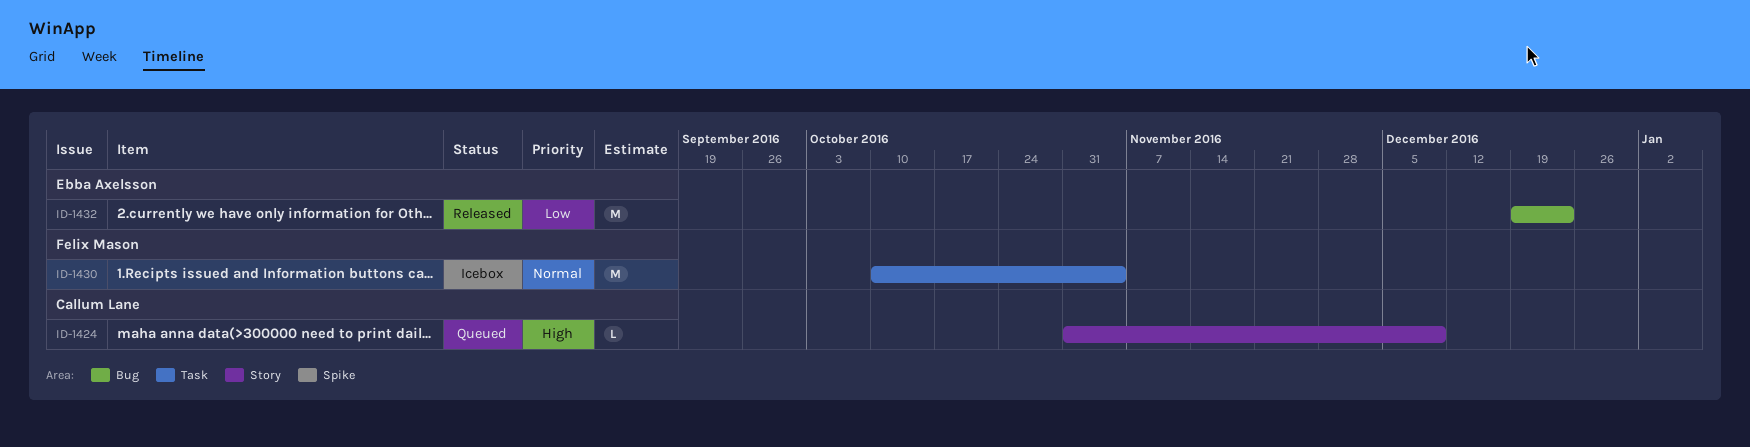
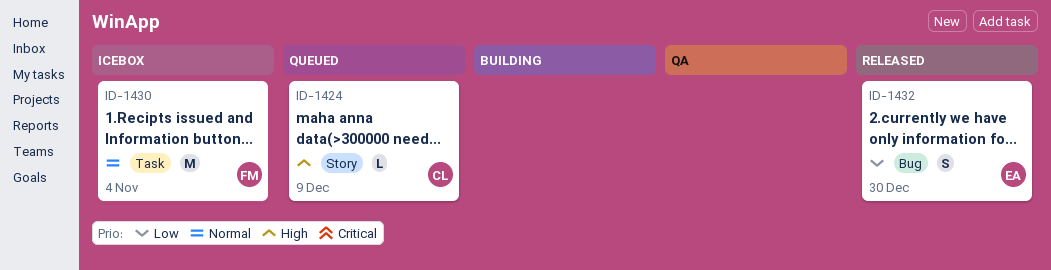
ID-1432, estimate: M -> S
ID-1432, due: Dec 23 -> Dec 30

